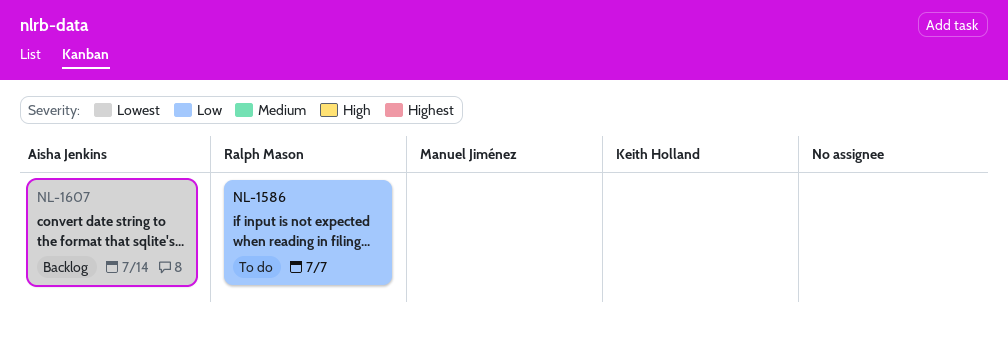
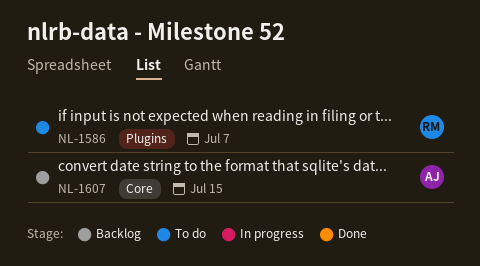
NL-1607, due: Jul 14 -> Jul 15

